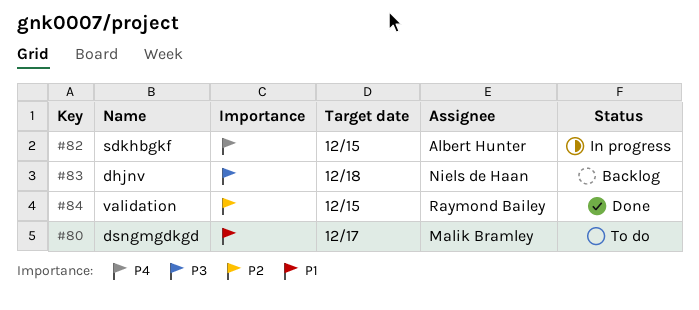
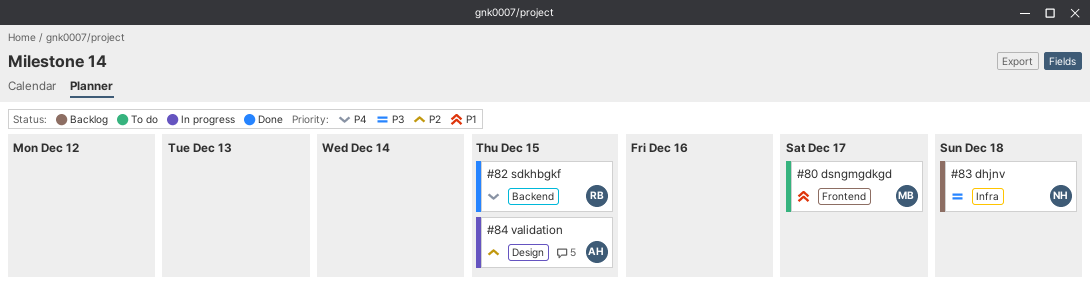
#82, status: In progress -> Done
#82, owner: Albert Hunter -> Raymond Bailey
#84, status: Done -> In progress
#84, owner: Raymond Bailey -> Albert Hunter

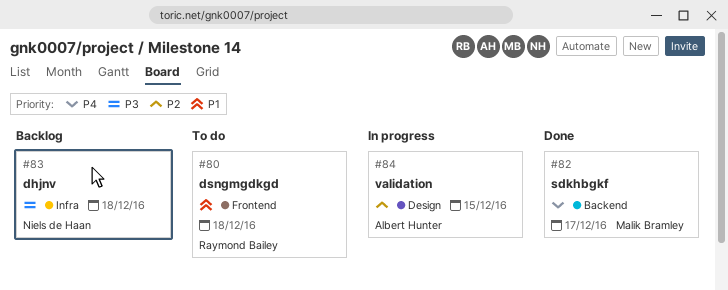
#80, owner: Malik Bramley -> Raymond Bailey
#80, due: Dec 17 -> Dec 18
#82, owner: Raymond Bailey -> Malik Bramley
#82, due: Dec 15 -> Dec 17

